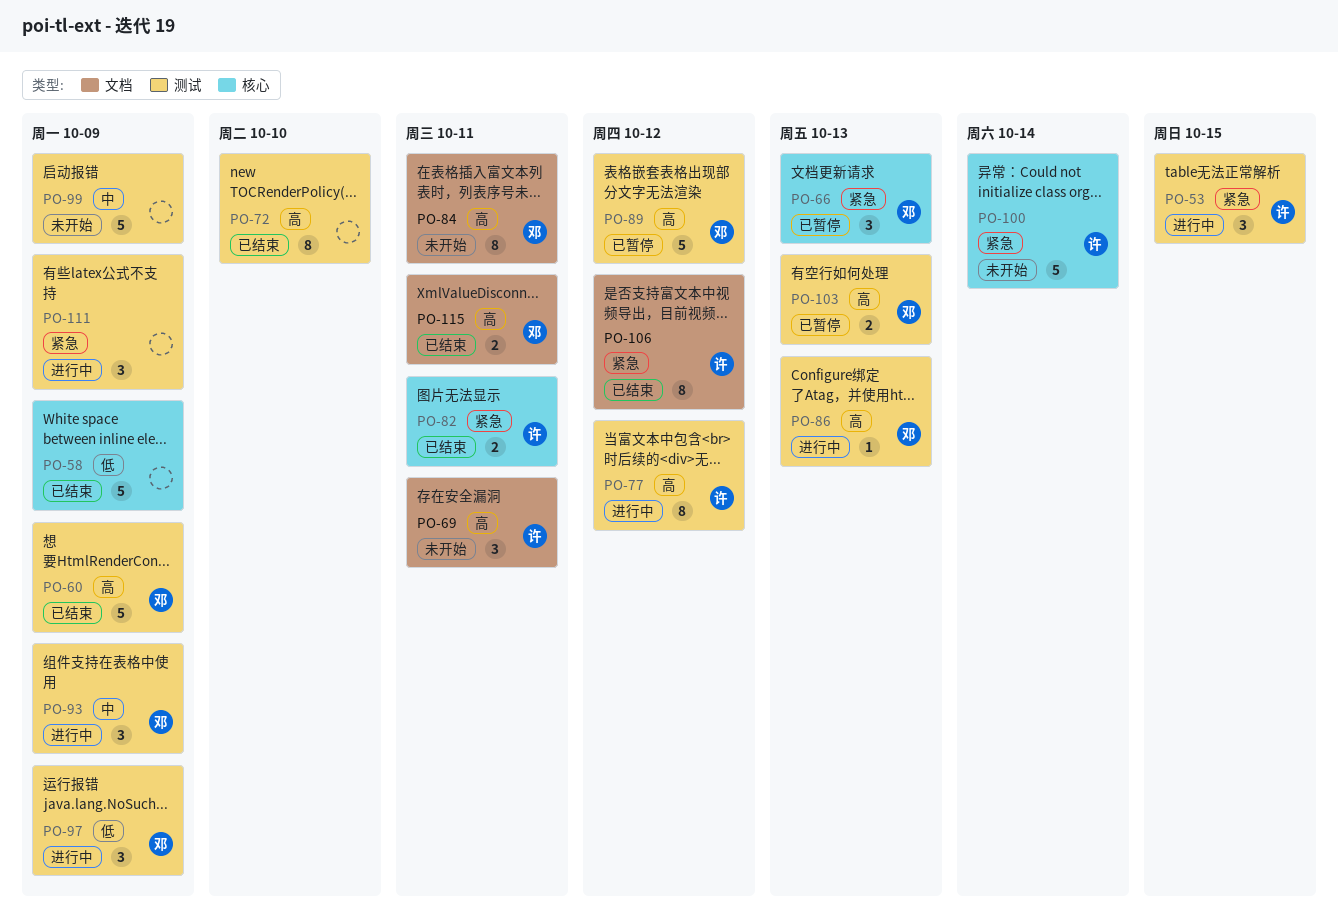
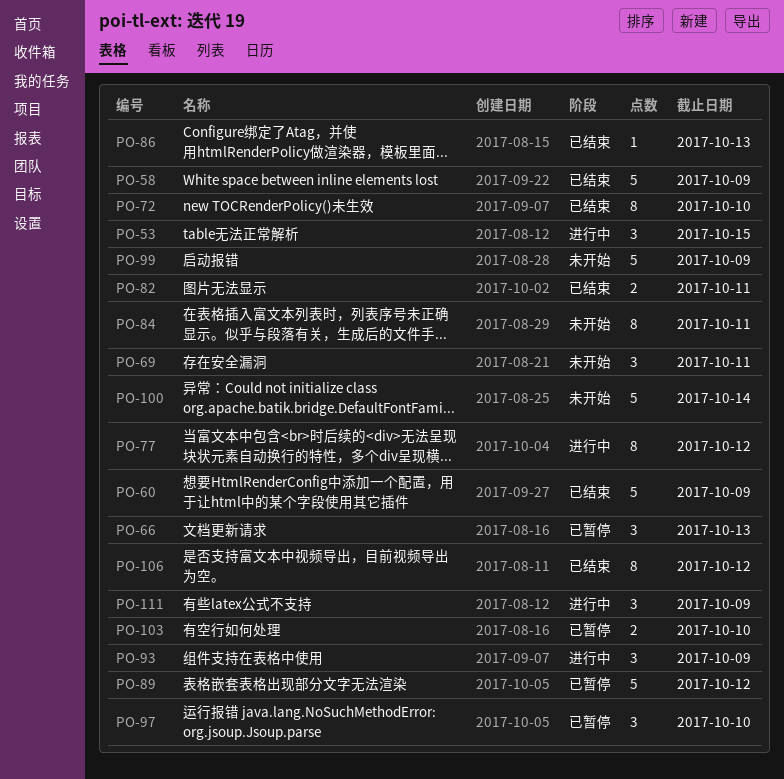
PO-86, status: 进行中 -> 已结束
PO-97, status: 进行中 -> 已暂停
PO-97, due: Oct 9 -> Oct 10
PO-103, due: Oct 13 -> Oct 10
PO-115: present -> none

